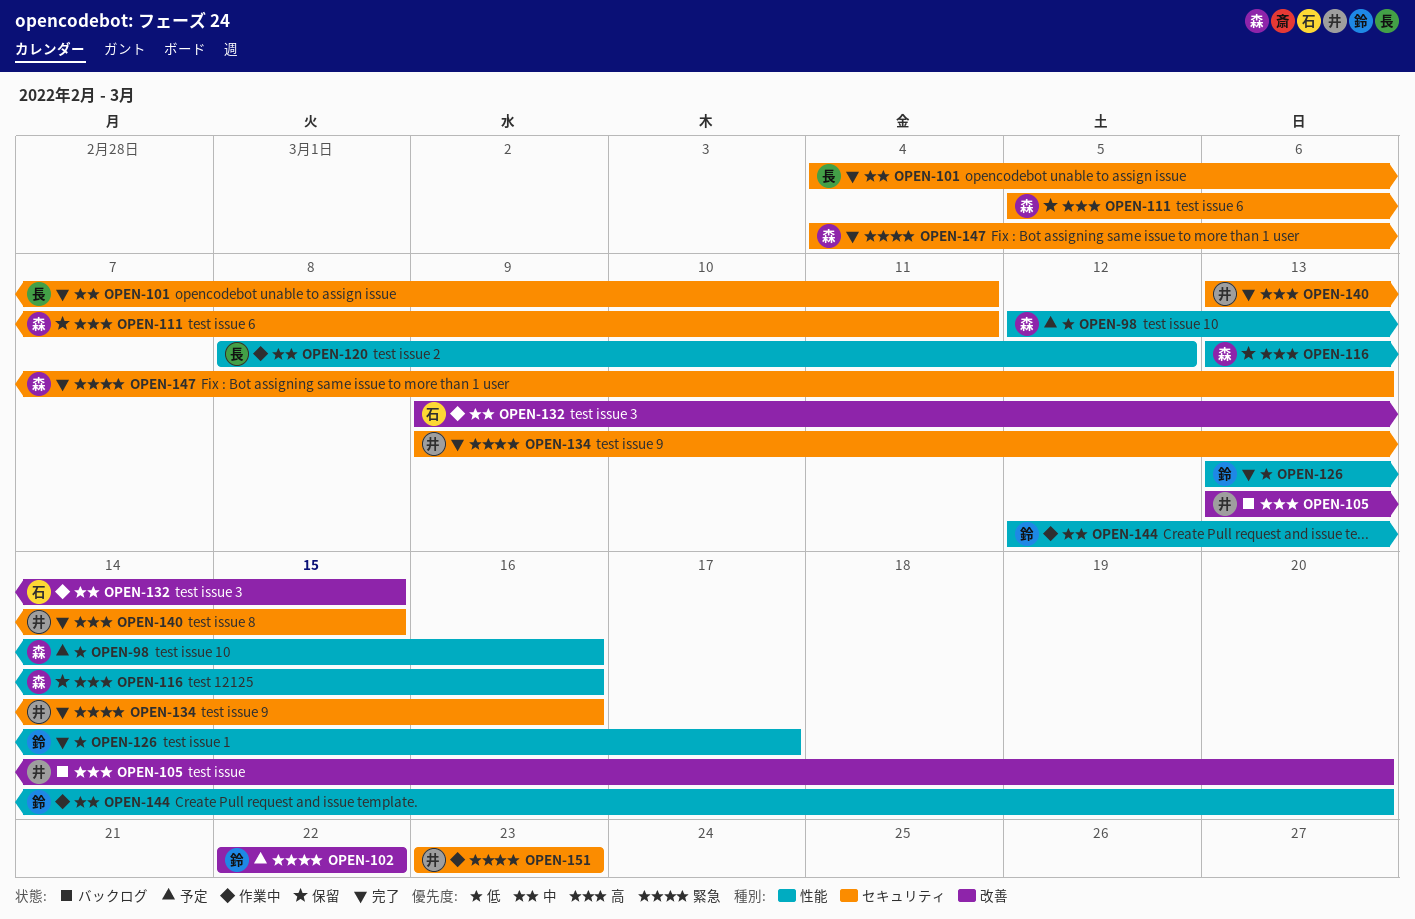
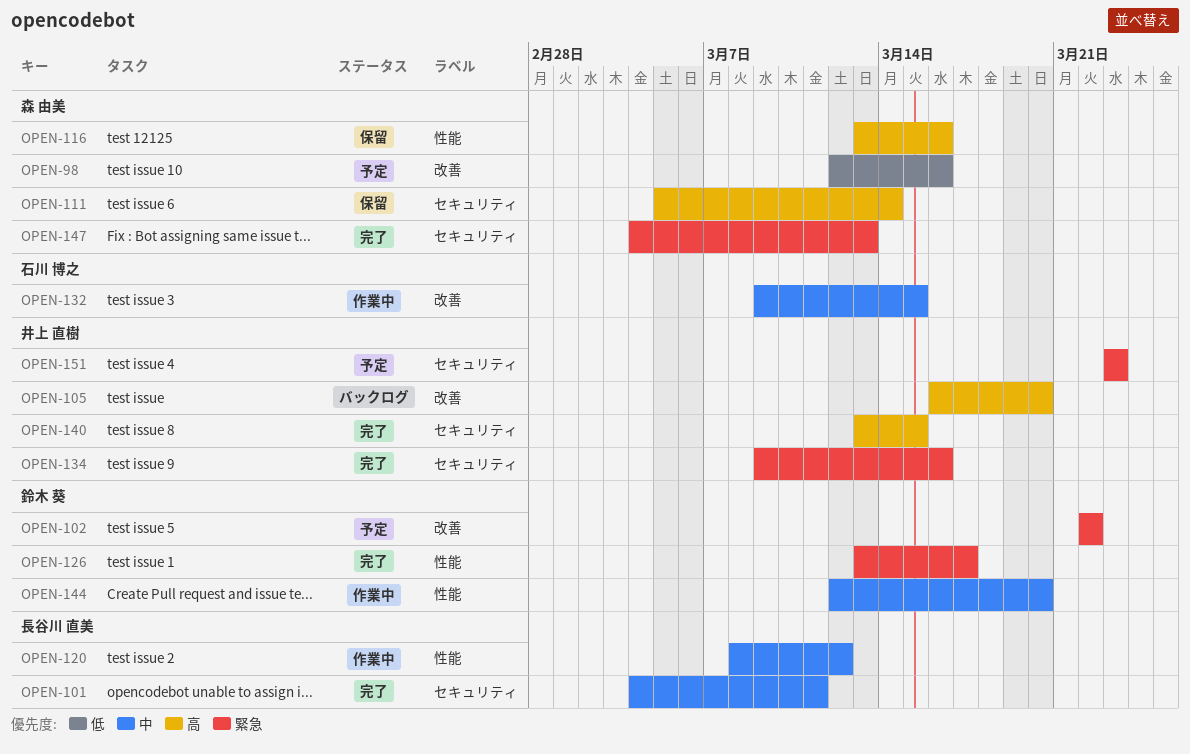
OPEN-98, label: 性能 -> 改善
OPEN-105, start: Mar 13 -> Mar 16
OPEN-111, due: Mar 11 -> Mar 14
OPEN-126, priority: 低 -> 緊急
OPEN-151, status: 作業中 -> 予定

